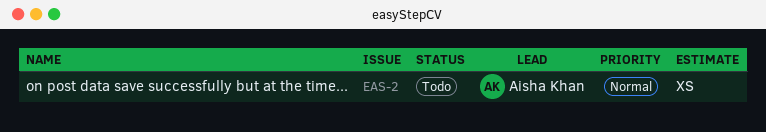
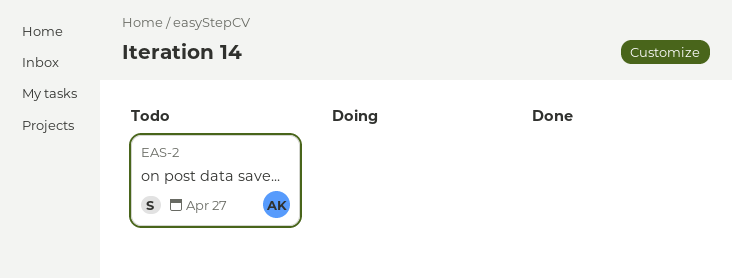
EAS-2, estimate: XS -> S

